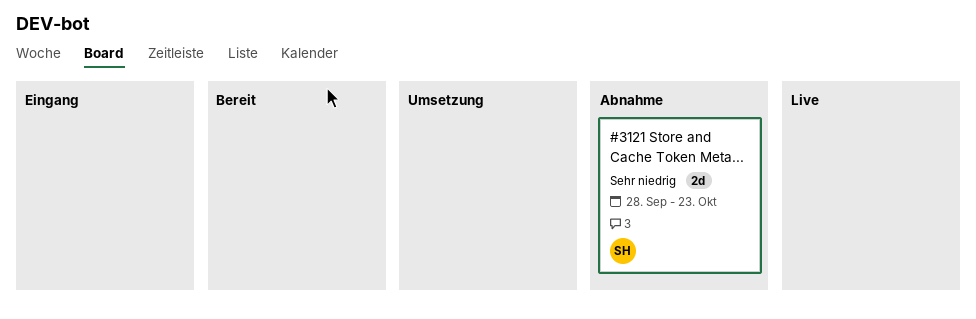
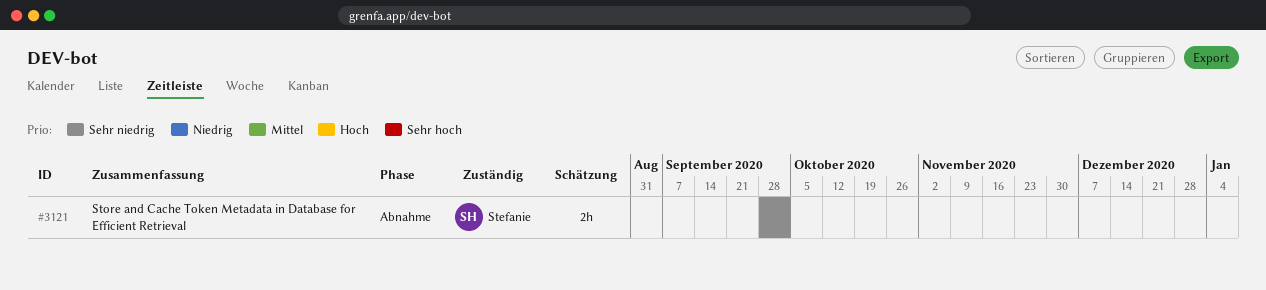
#3121, estimate: 2d -> 2h
#3121, due: Oct 23 -> Oct 2

